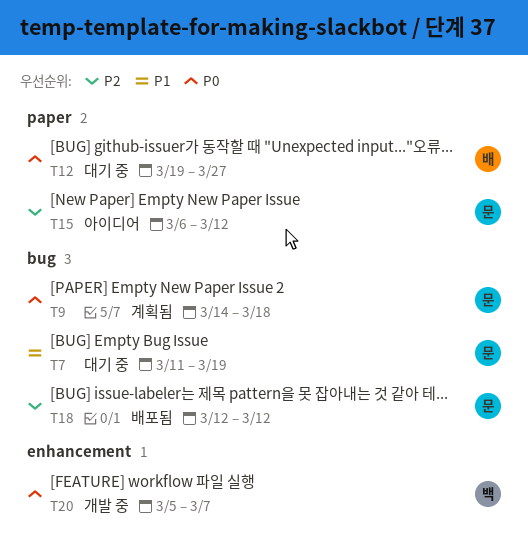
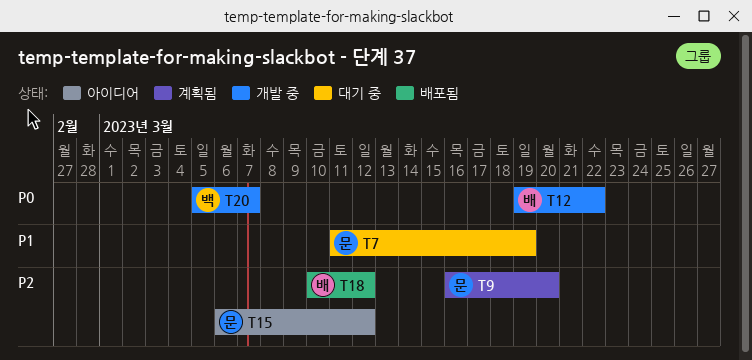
T9, priority: P0 -> P2
T9, start: Mar 14 -> Mar 16
T9, due: Mar 18 -> Mar 20
T12, status: 대기 중 -> 개발 중
T12, due: Mar 27 -> Mar 22
T18, owner: 문 -> 배
T18, start: Mar 12 -> Mar 10

